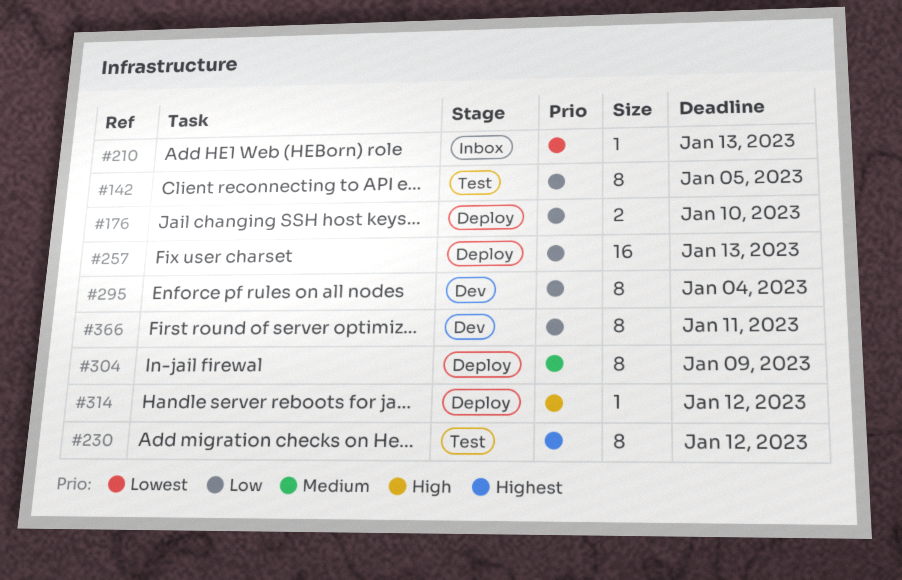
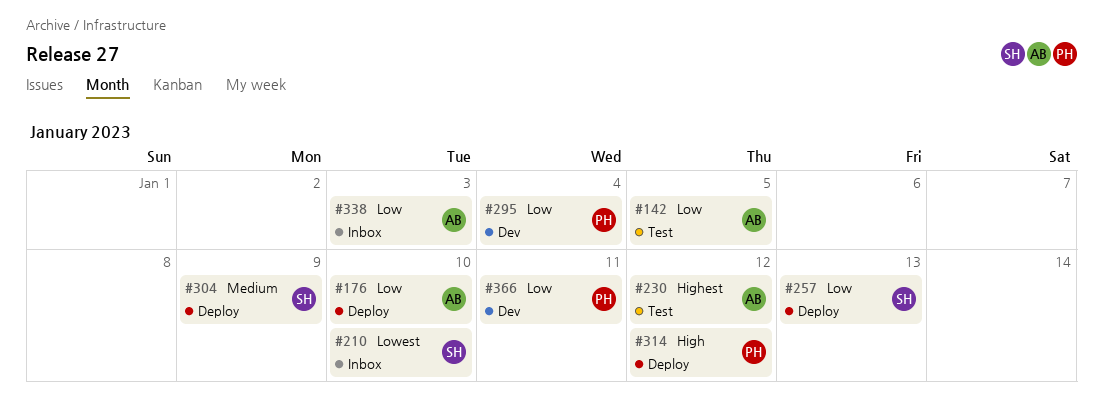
#210, due: Jan 13 -> Jan 10
#338: none -> present

